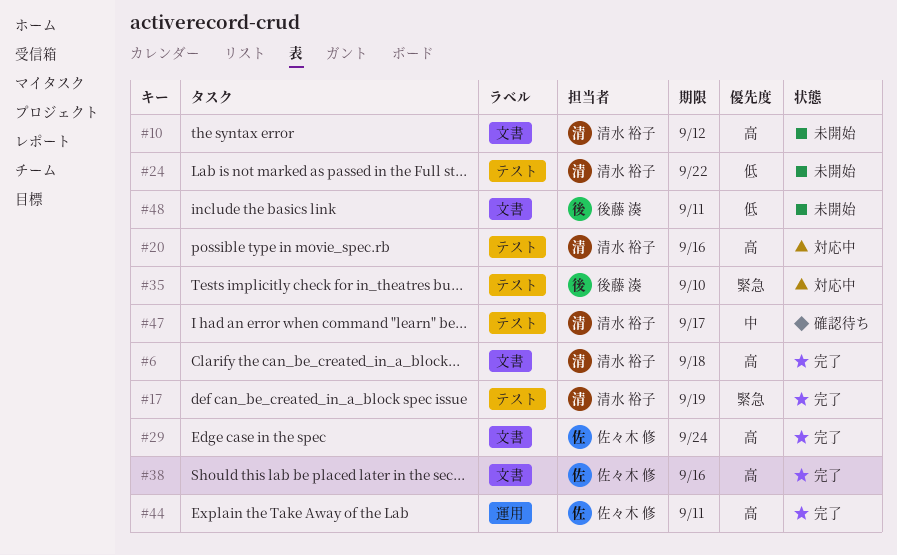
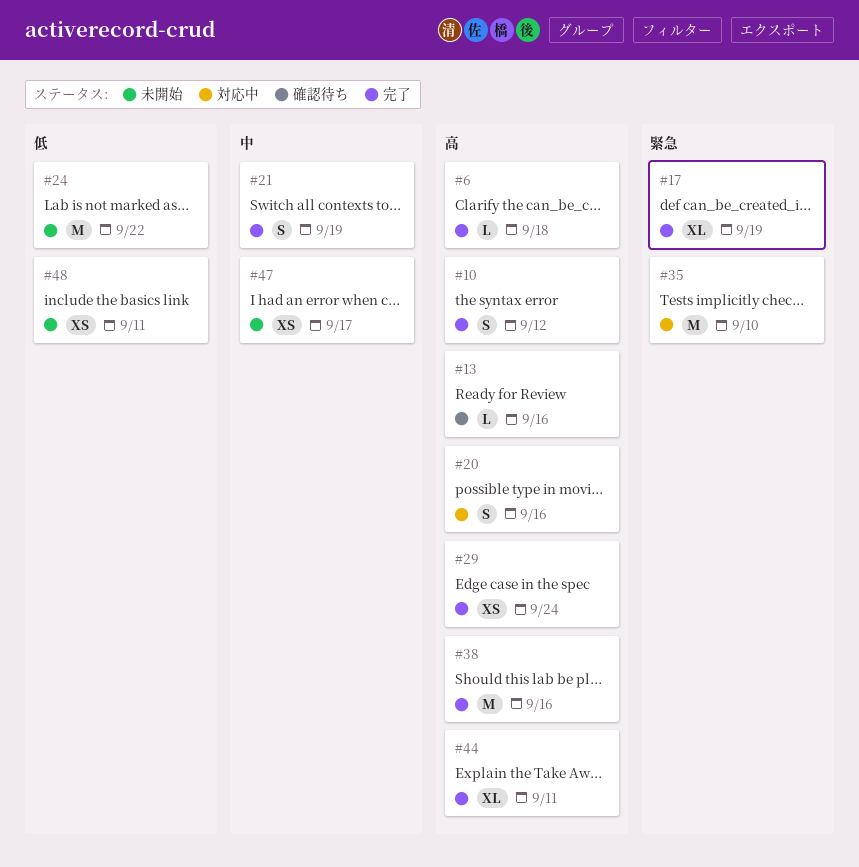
#10, status: 未開始 -> 完了
#13: none -> present
#21: none -> present
#47, status: 確認待ち -> 未開始

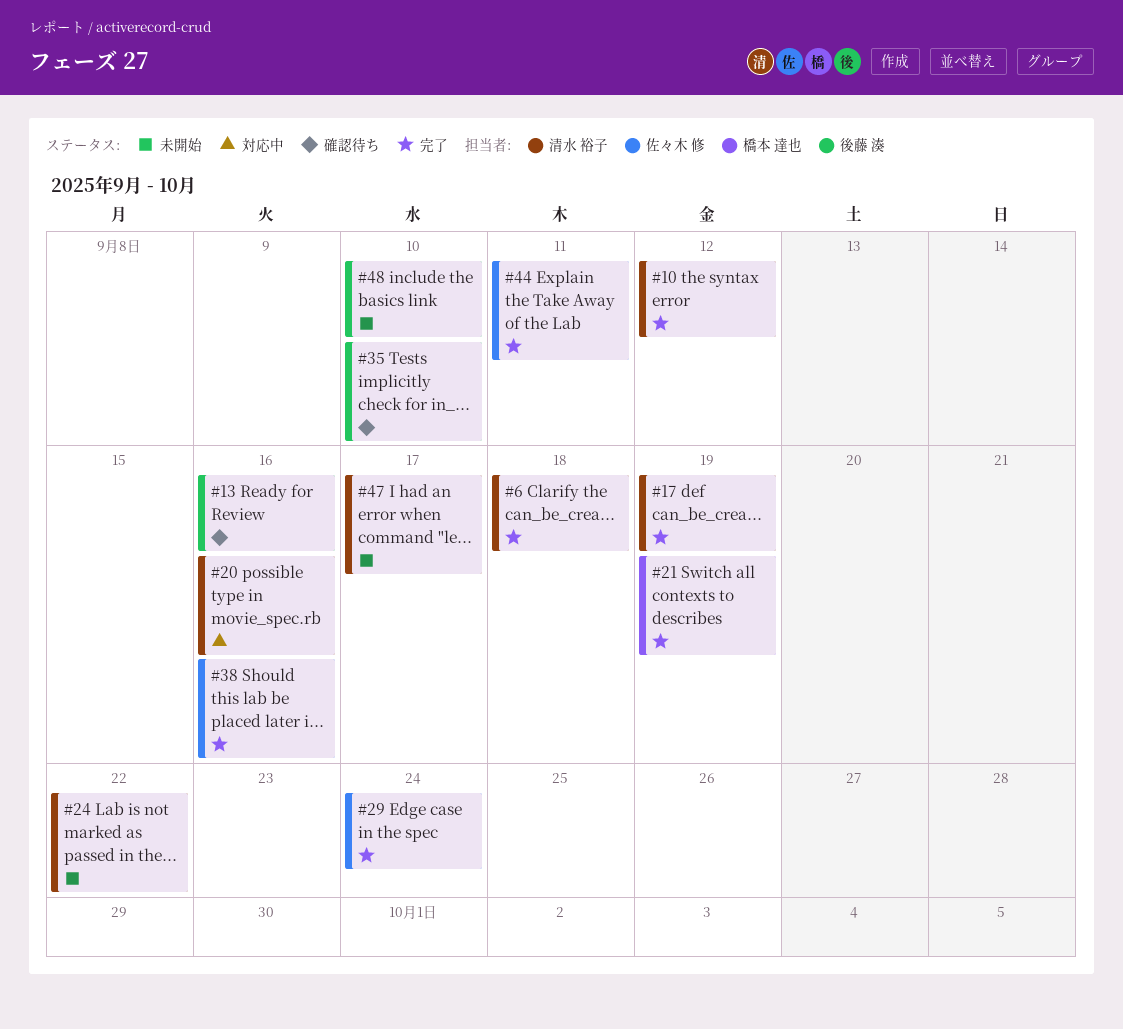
#35, status: 対応中 -> 確認待ち
#48, due: Sep 11 -> Sep 10

